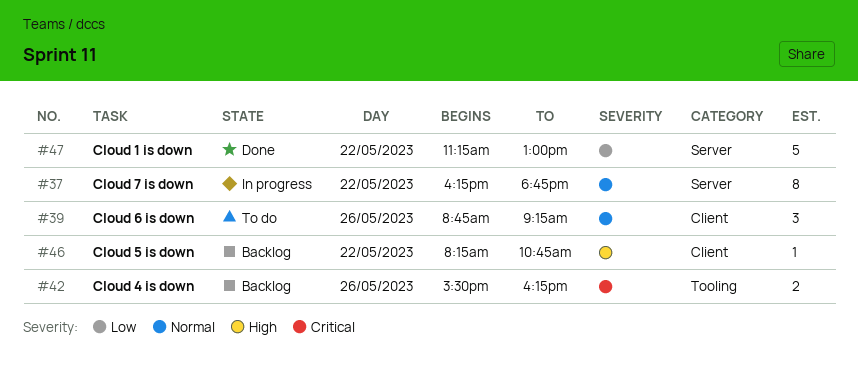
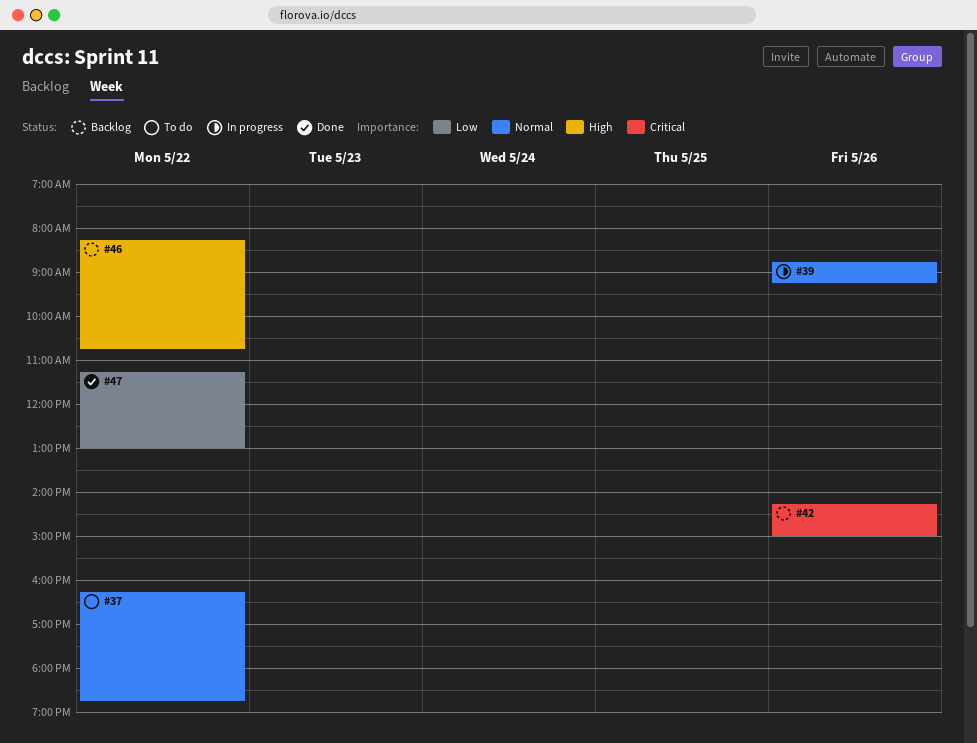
#37, status: In progress -> To do
#39, status: To do -> In progress
#42, begins: 15:30 -> 14:15
#42, ends: 16:15 -> 15:00

